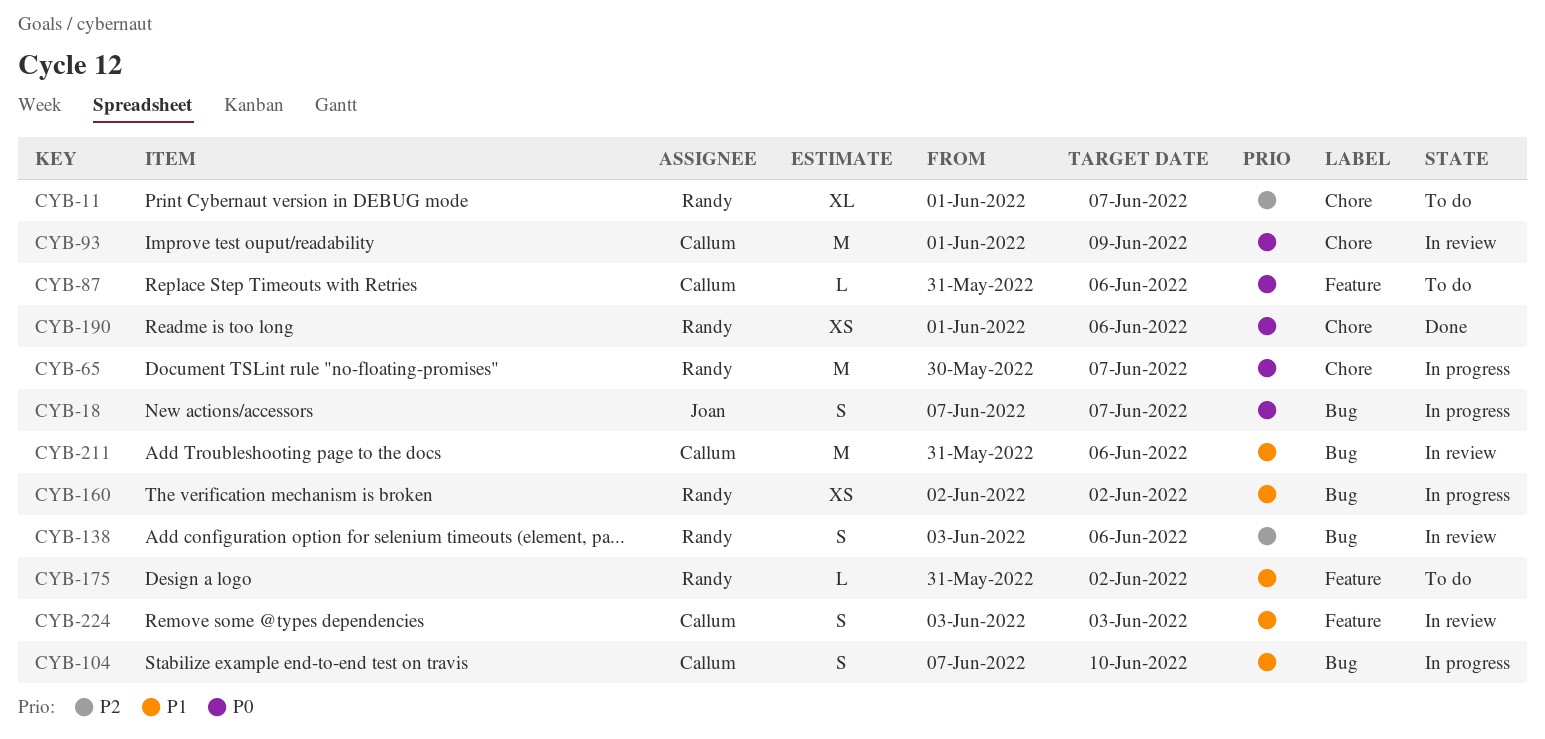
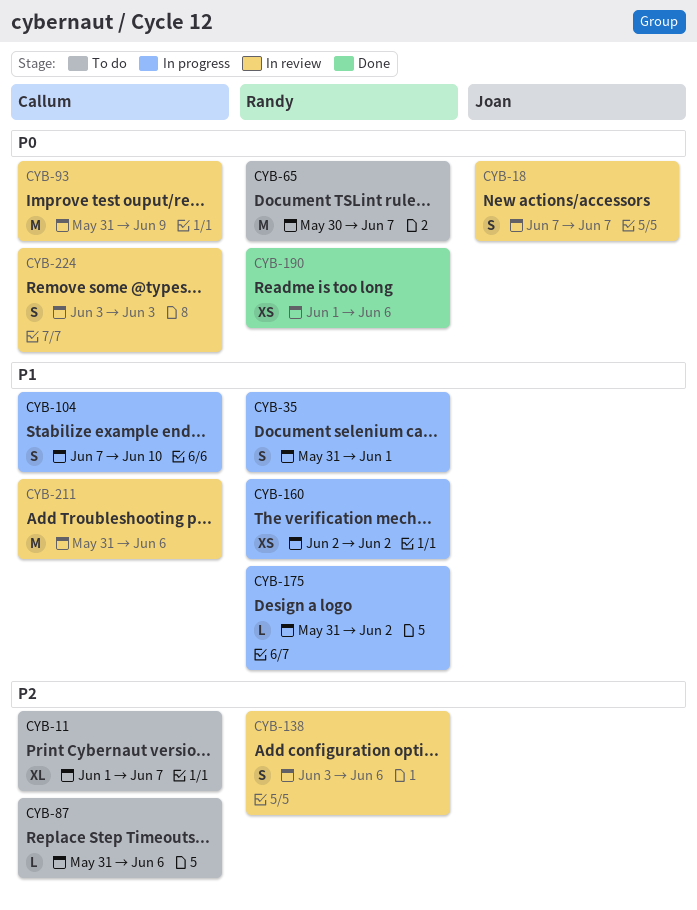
CYB-11, owner: Randy -> Callum
CYB-18, status: In progress -> In review
CYB-35: none -> present
CYB-65, status: In progress -> To do
CYB-87, priority: P0 -> P2
CYB-93, start: Jun 1 -> May 31
CYB-175, status: To do -> In progress
CYB-224, priority: P1 -> P0

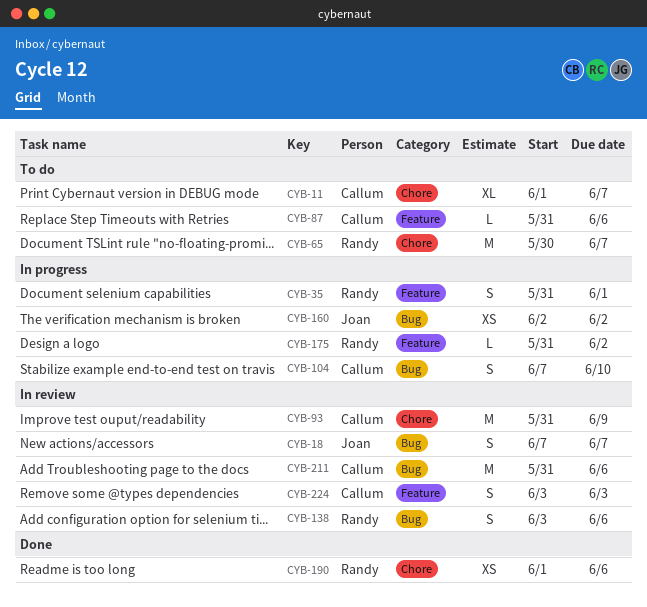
CYB-160, owner: Randy -> Joan

